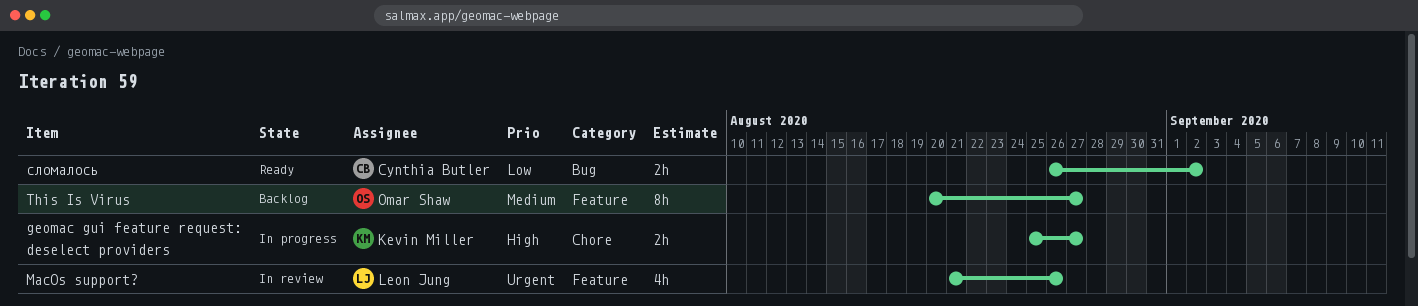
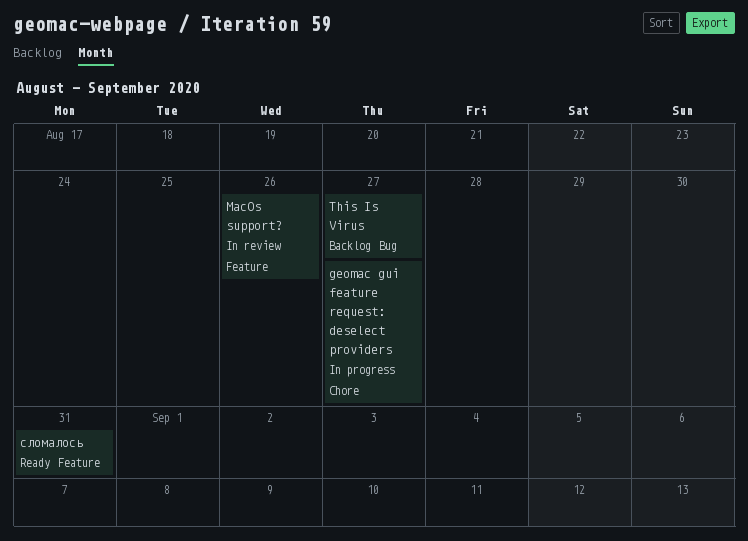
This Is Virus, label: Feature -> Bug
сломалось, label: Bug -> Feature
сломалось, due: Sep 2 -> Aug 31

